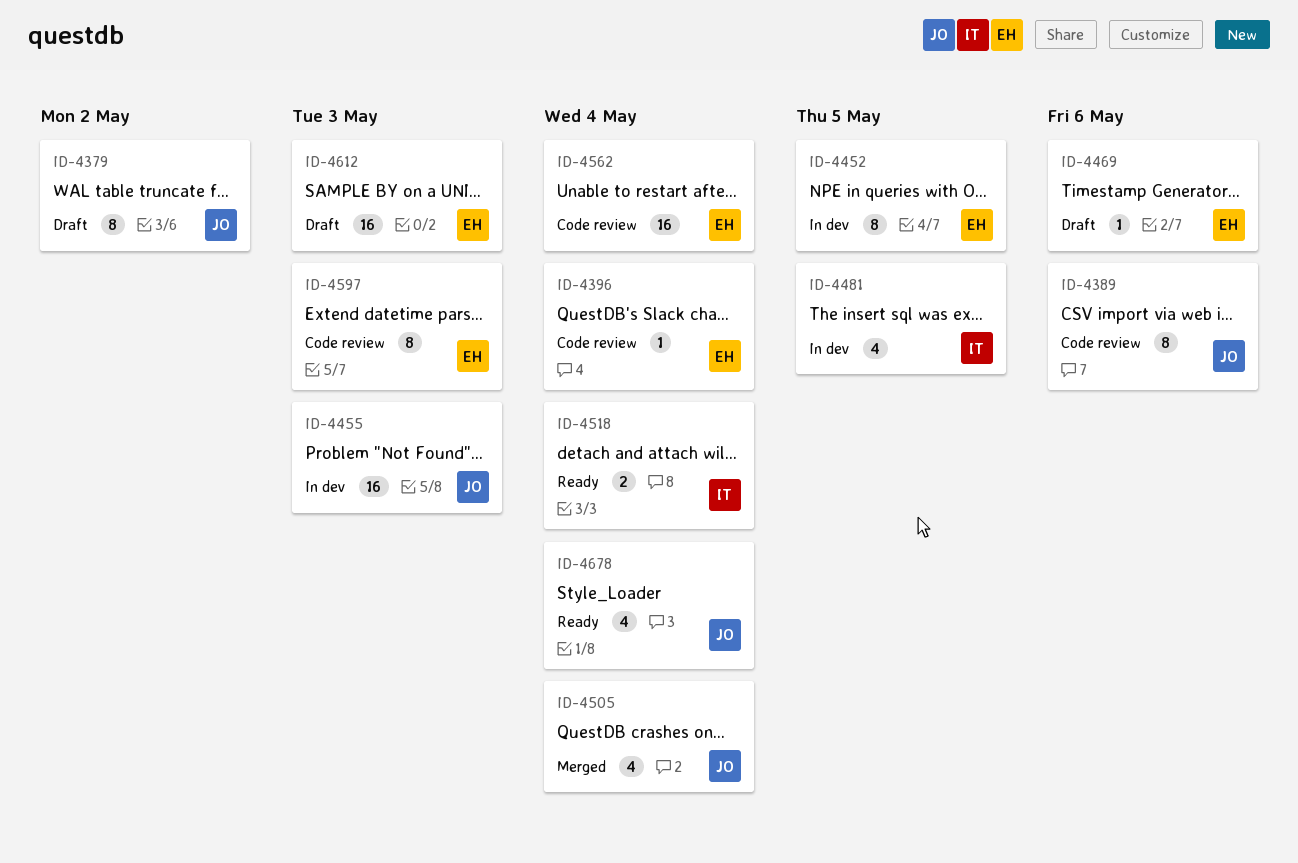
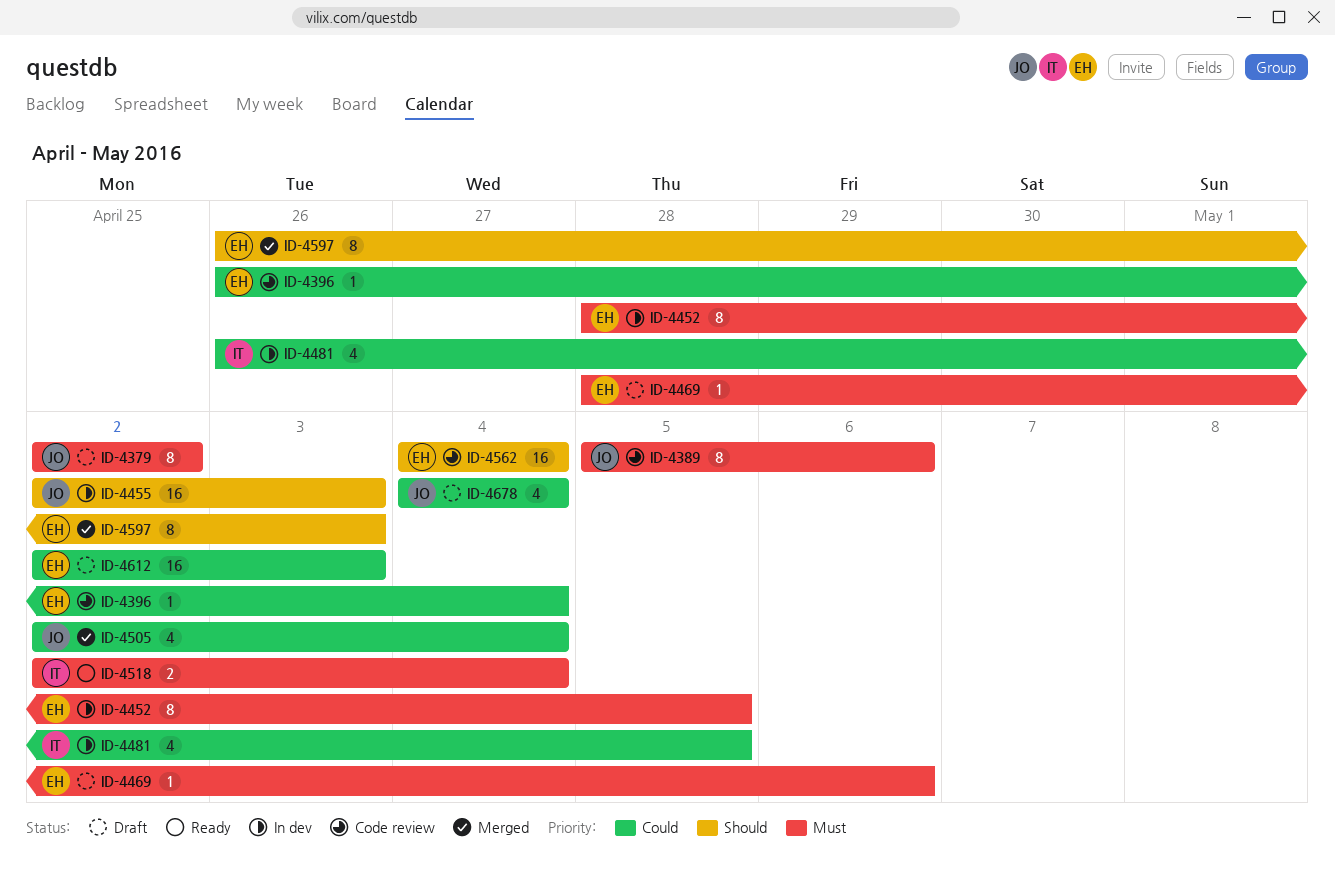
ID-4597, status: Code review -> Merged
ID-4678, status: Ready -> Draft

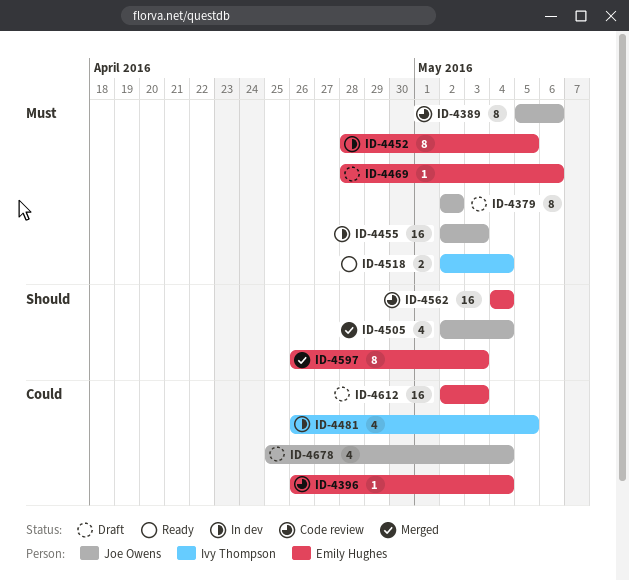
ID-4455, priority: Should -> Must
ID-4505, priority: Could -> Should
ID-4678, start: May 4 -> Apr 25

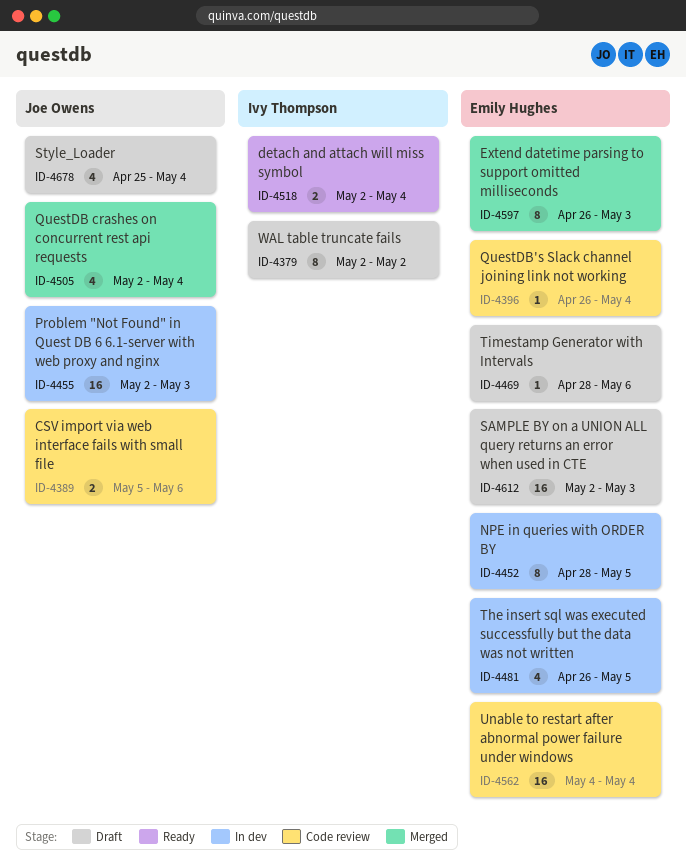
ID-4379, owner: Joe Owens -> Ivy Thompson
ID-4389, estimate: 8 -> 2
ID-4481, owner: Ivy Thompson -> Emily Hughes

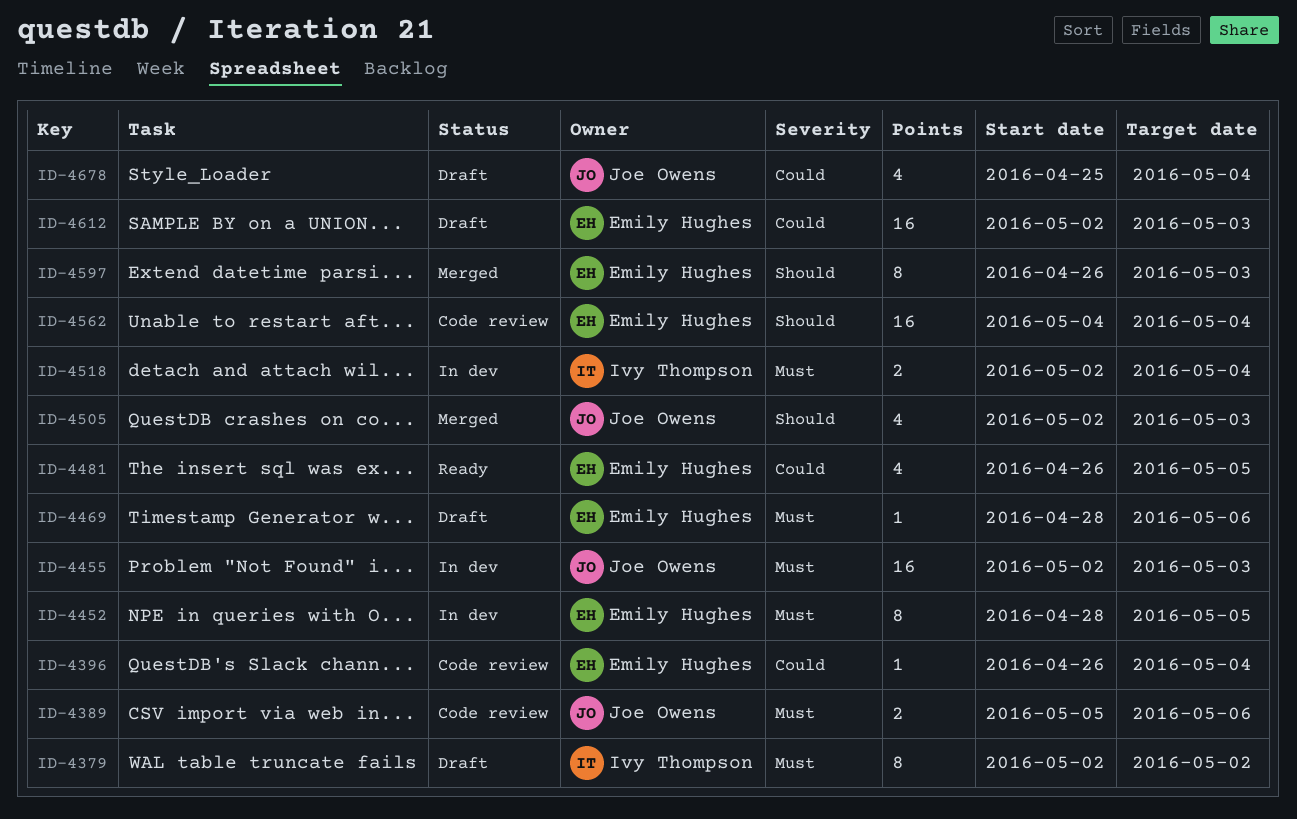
ID-4481, status: In dev -> Ready
ID-4505, due: May 4 -> May 3
ID-4518, status: Ready -> In dev

